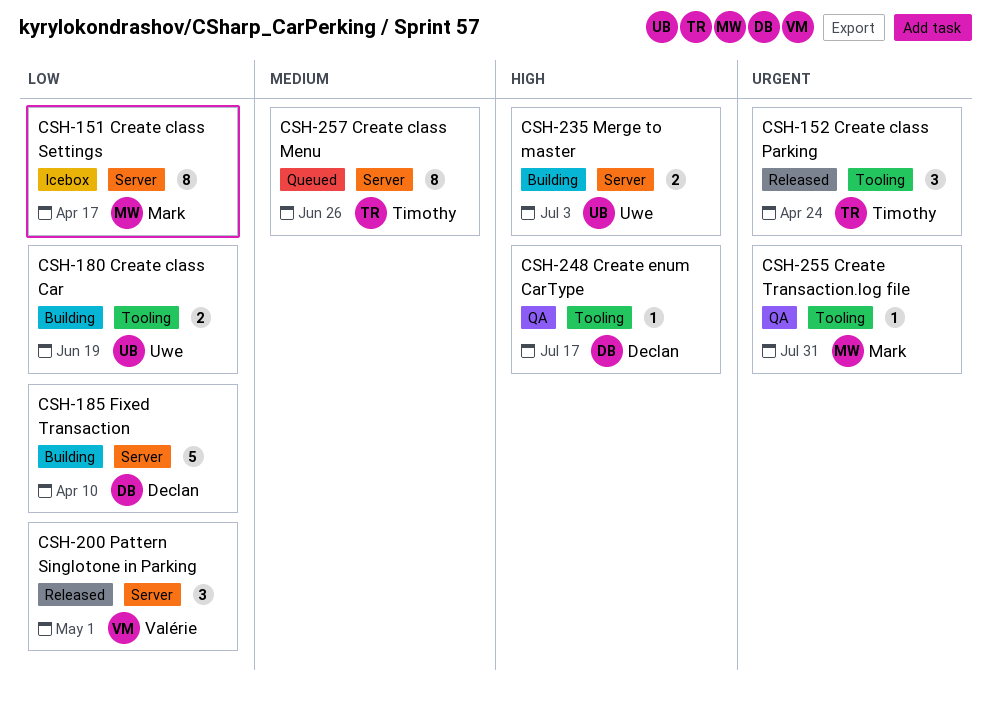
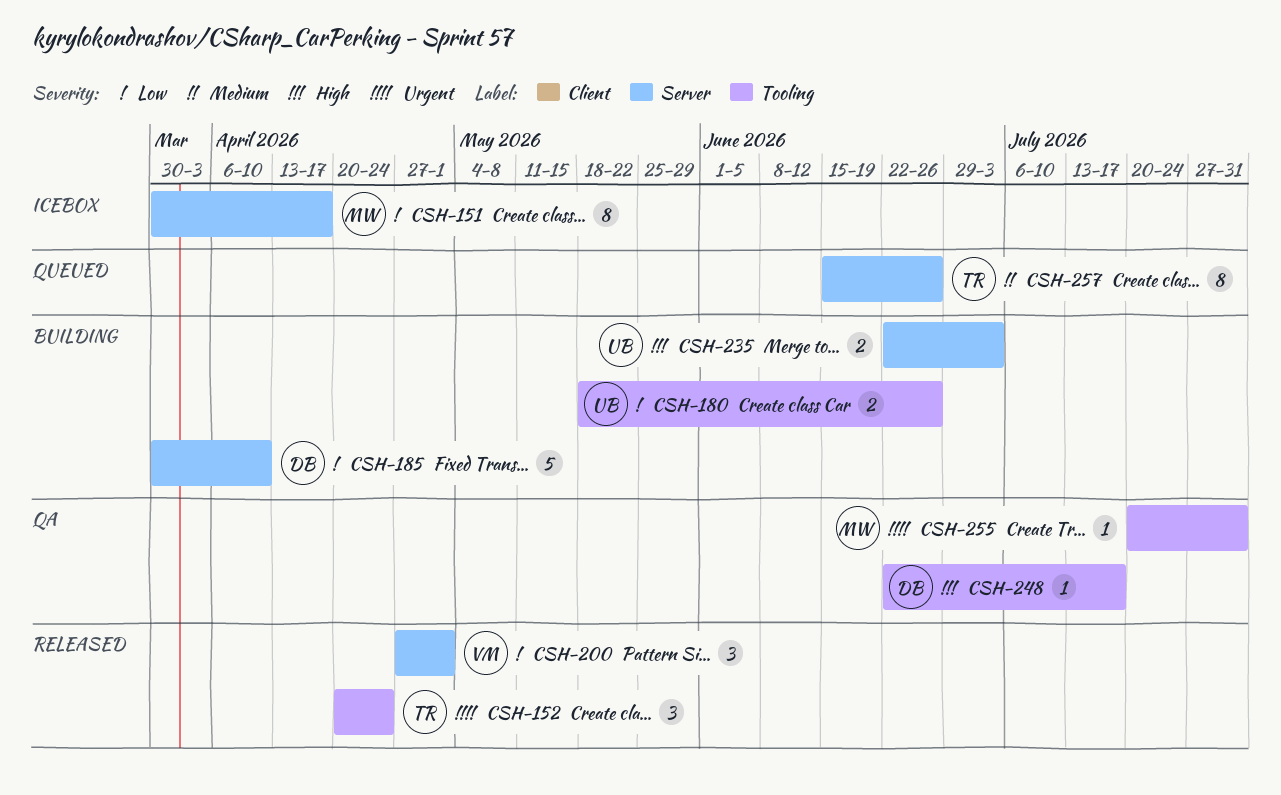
CSH-180, due: Jun 19 -> Jun 26

